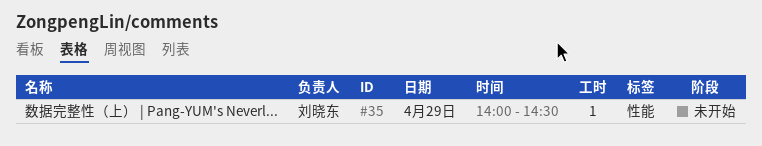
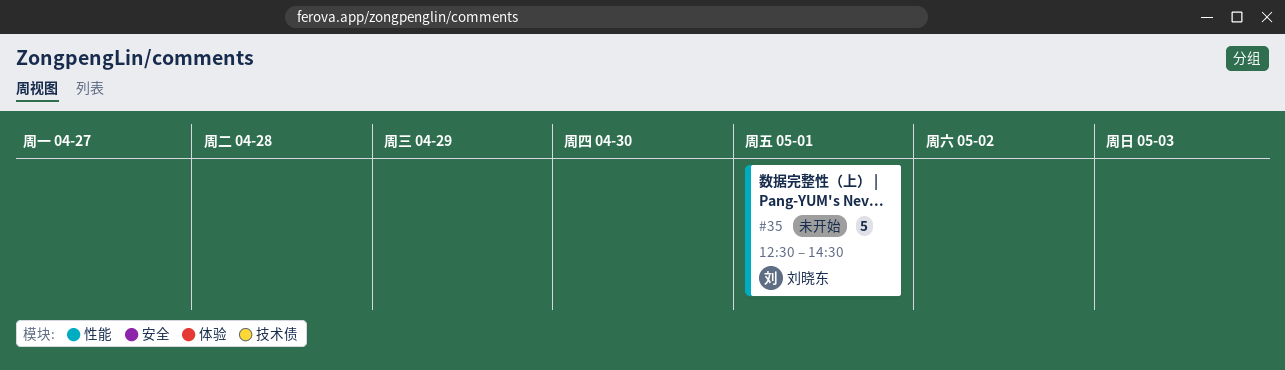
#35, estimate: 1 -> 5
#35, day: Apr 29 -> May 1
#35, begins: 14:00 -> 12:30

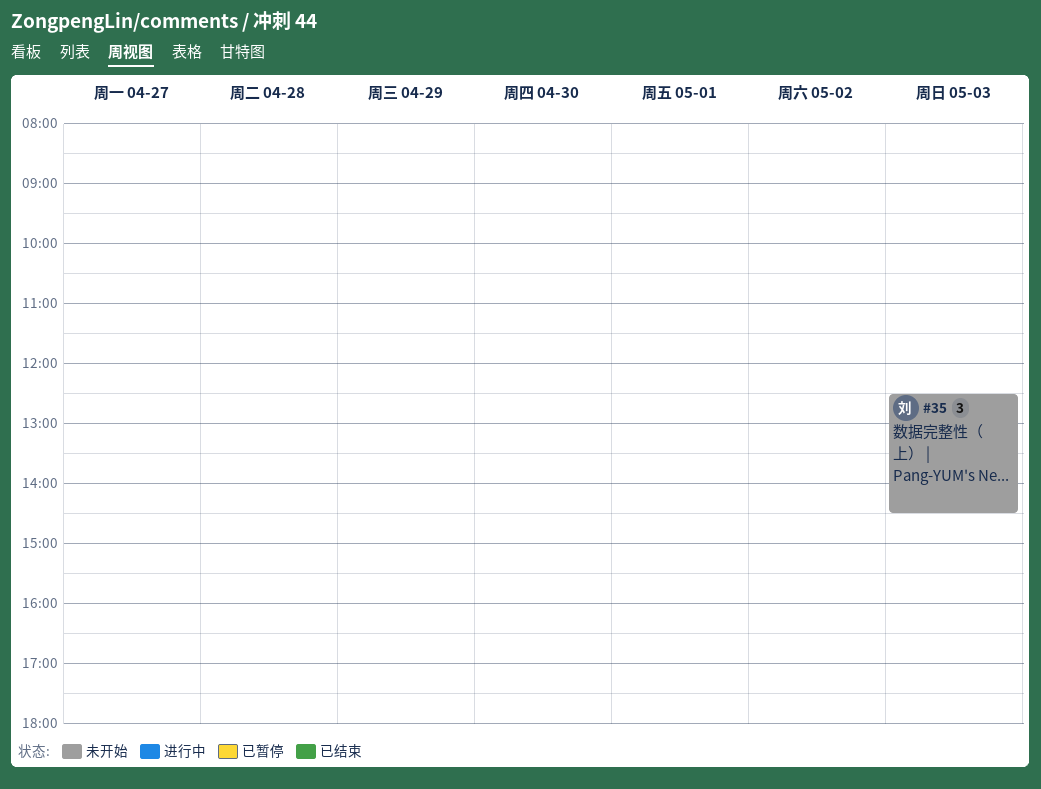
#35, estimate: 5 -> 3
#35, day: May 1 -> May 3

